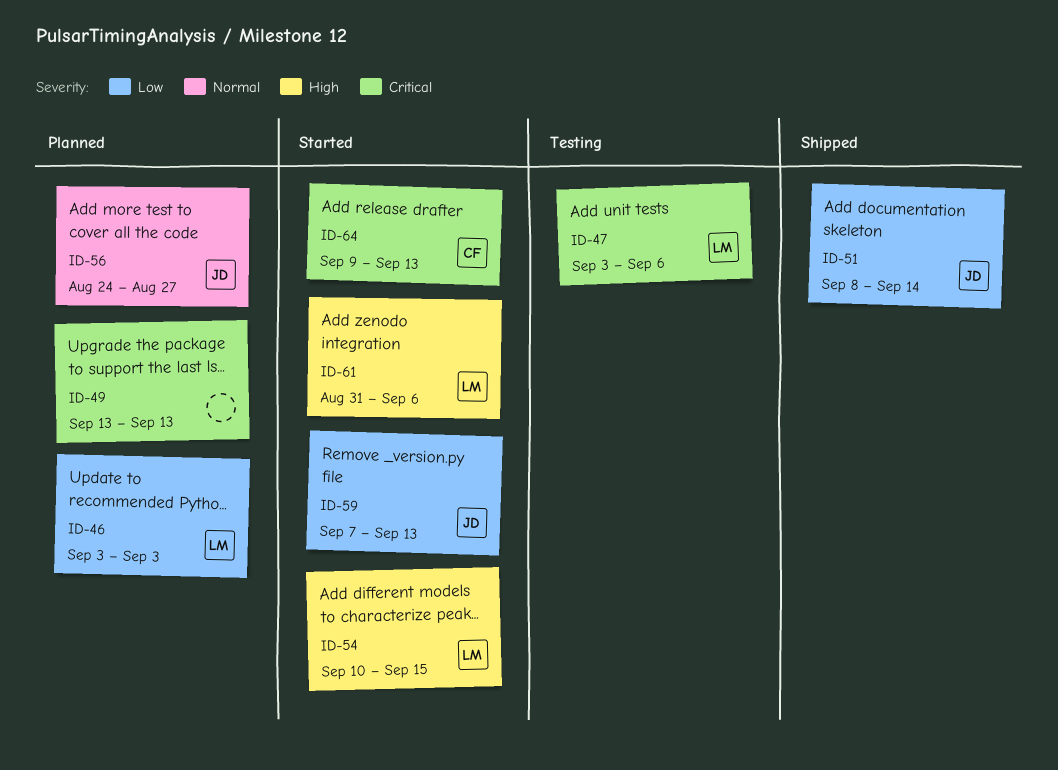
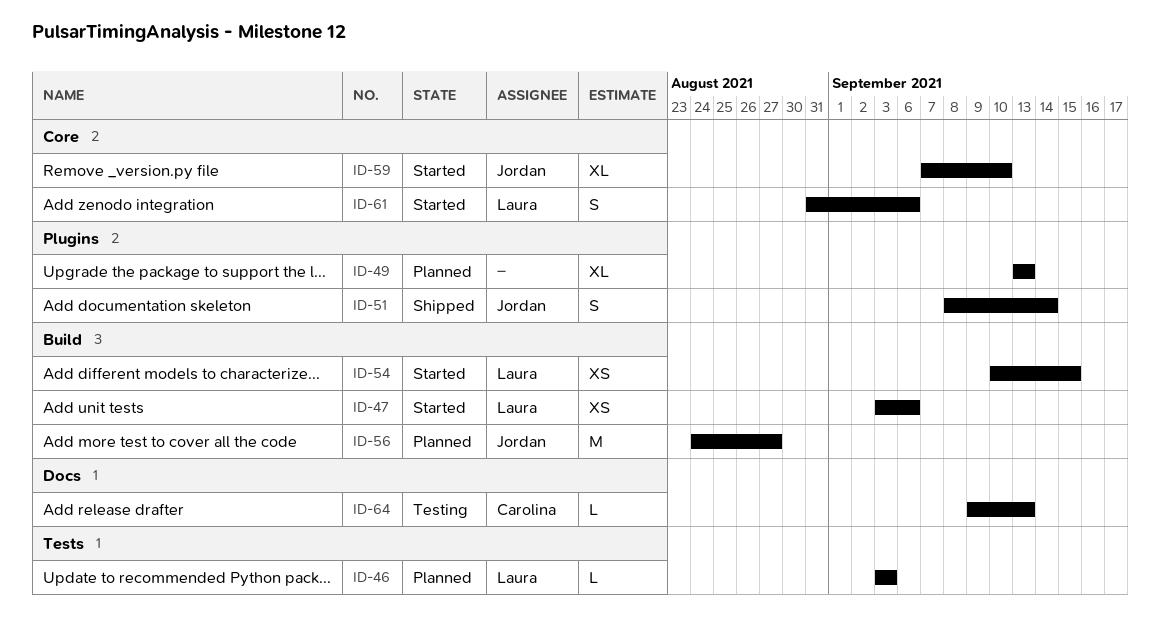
ID-47, status: Testing -> Started
ID-59, due: Sep 13 -> Sep 10
ID-64, status: Started -> Testing

